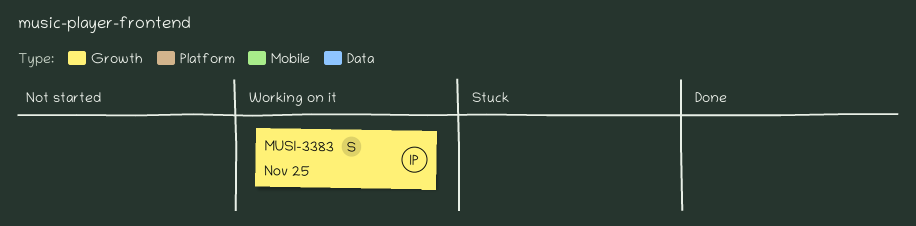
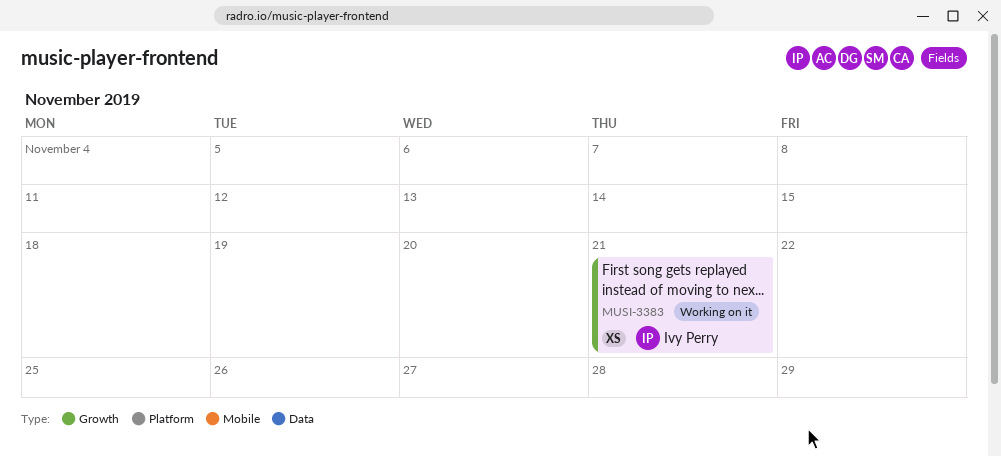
MUSI-3383, estimate: S -> XS
MUSI-3383, due: Nov 25 -> Nov 21

